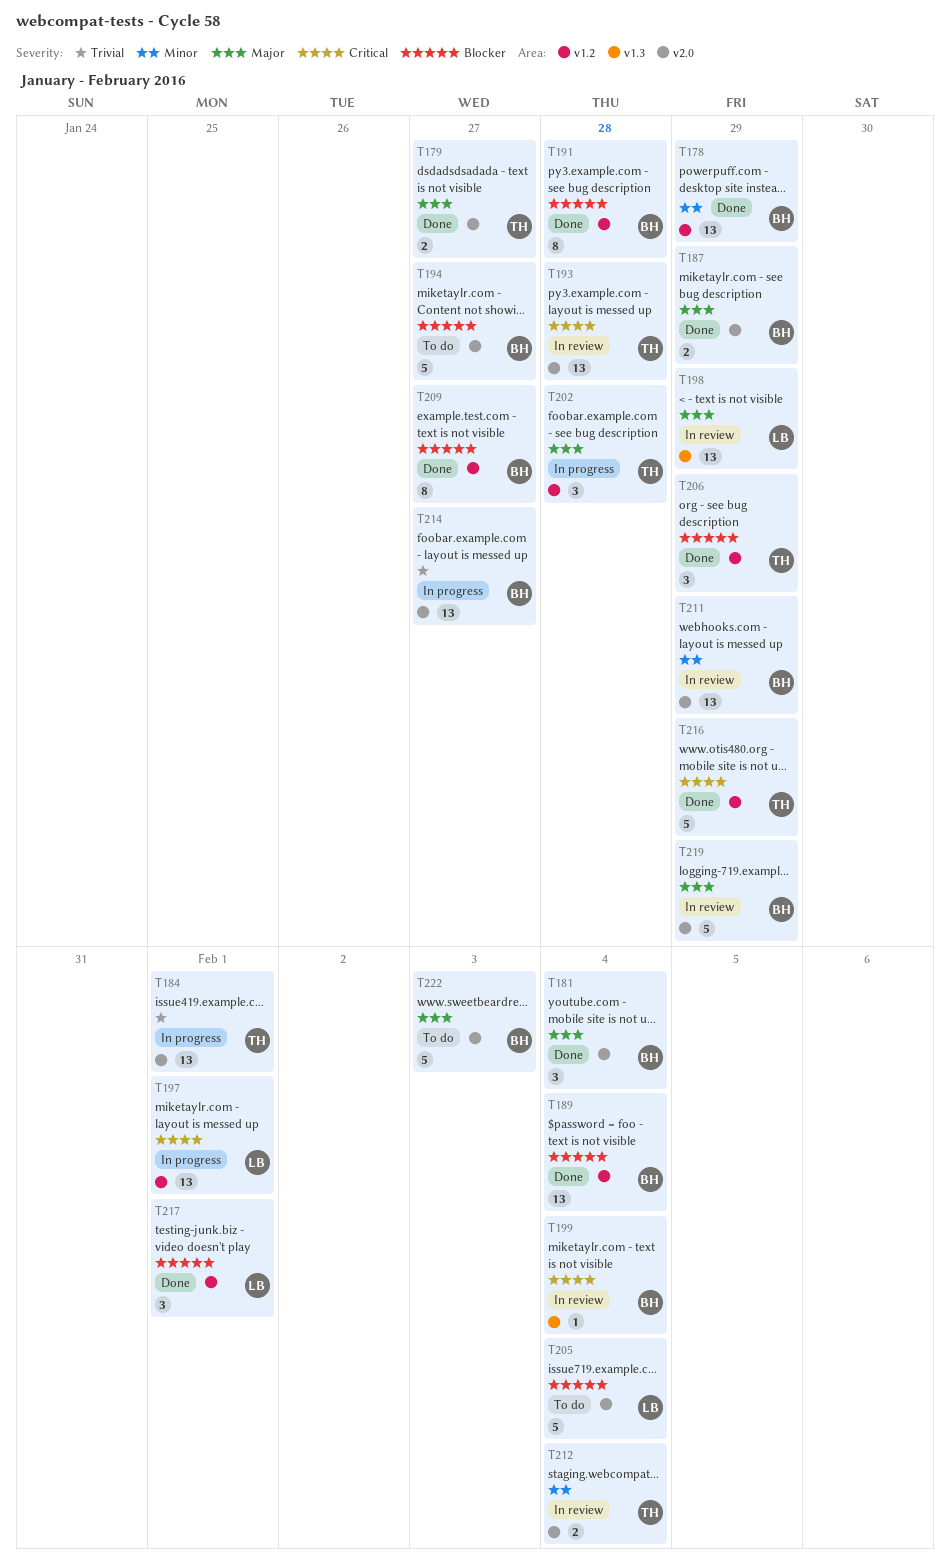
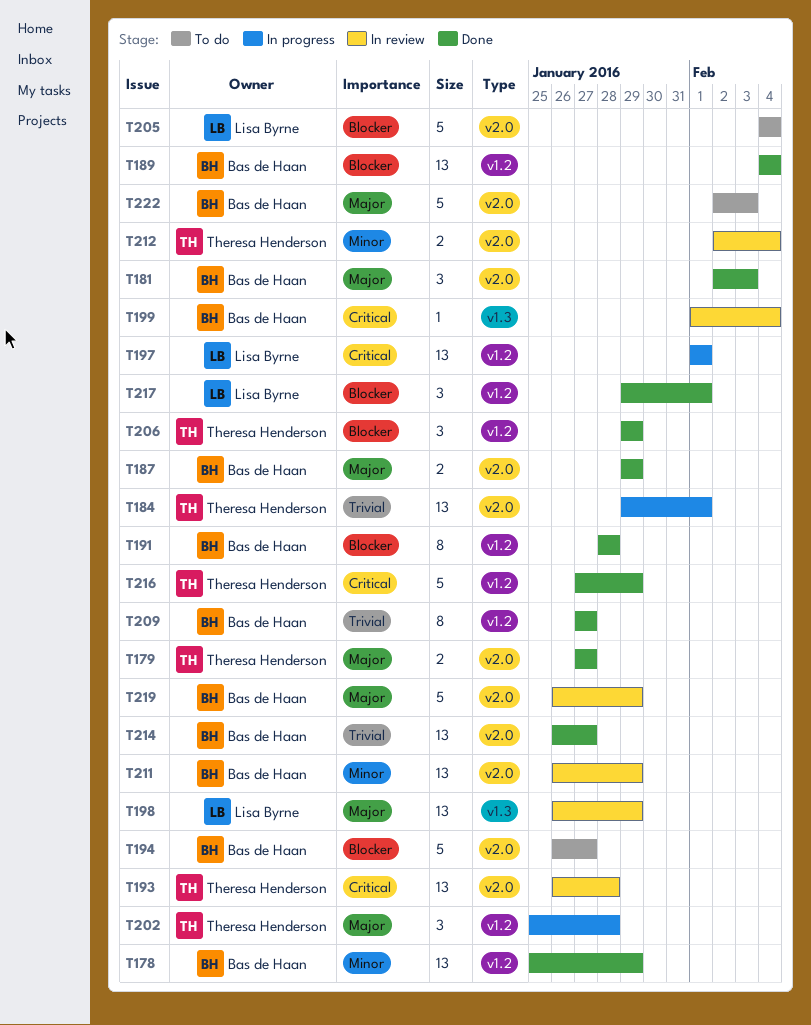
T181, due: Feb 4 -> Feb 3
T209, priority: Blocker -> Trivial
T214, status: In progress -> Done

